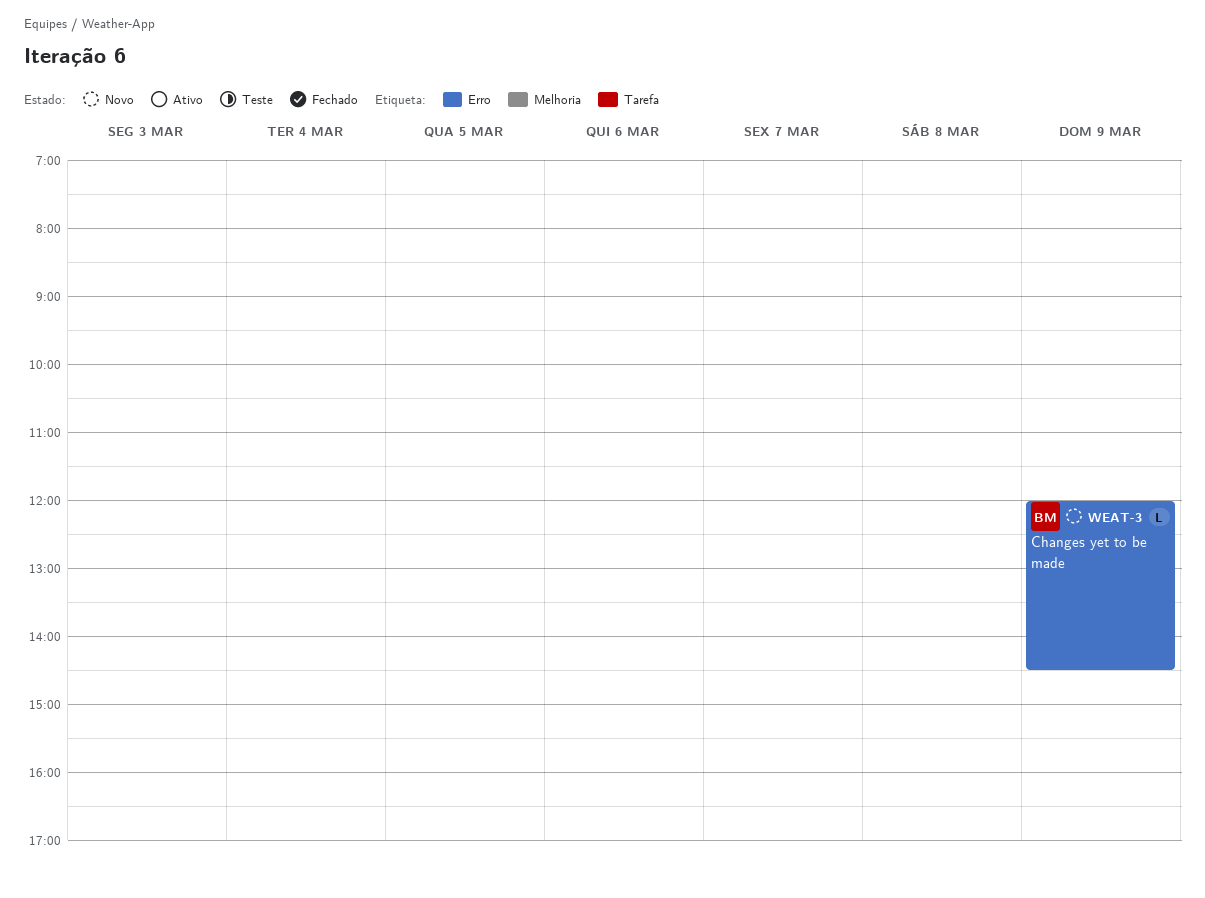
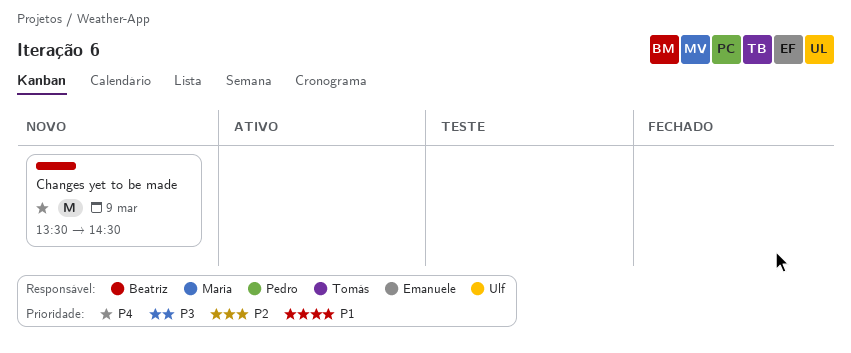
Changes yet to be made, estimate: L -> M
Changes yet to be made, begins: 12:00 -> 13:30

